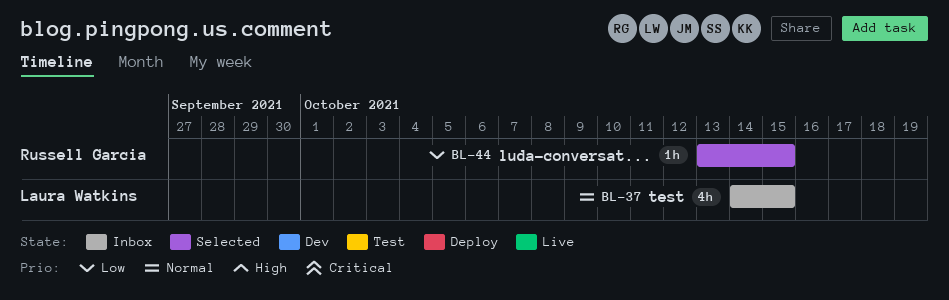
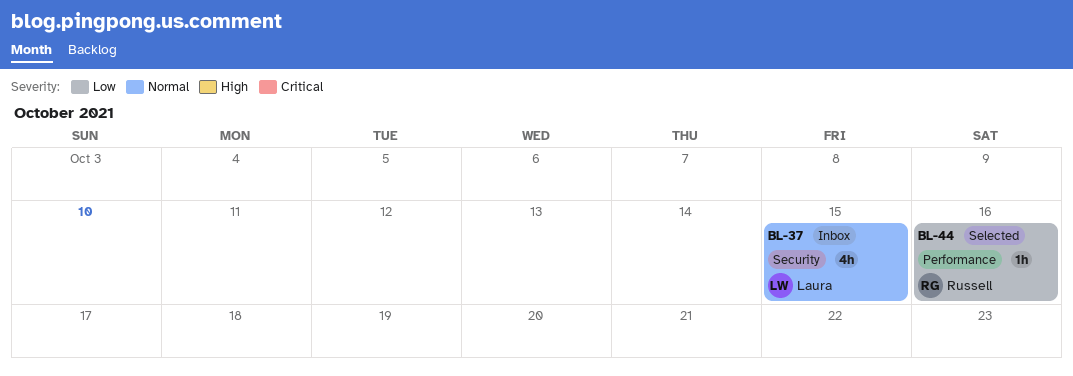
BL-44, due: Oct 15 -> Oct 16

